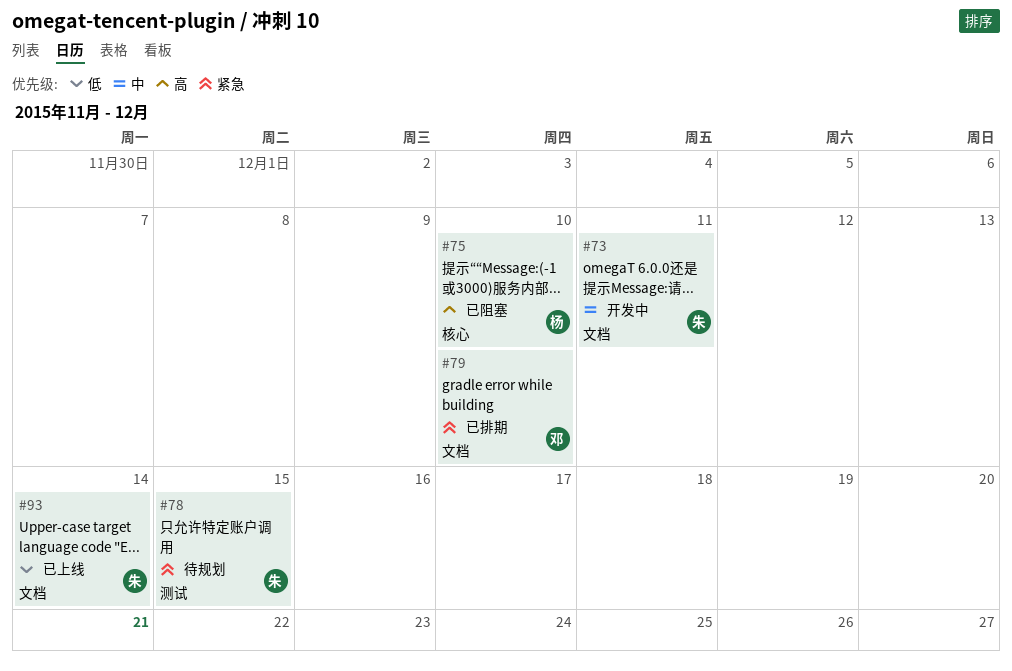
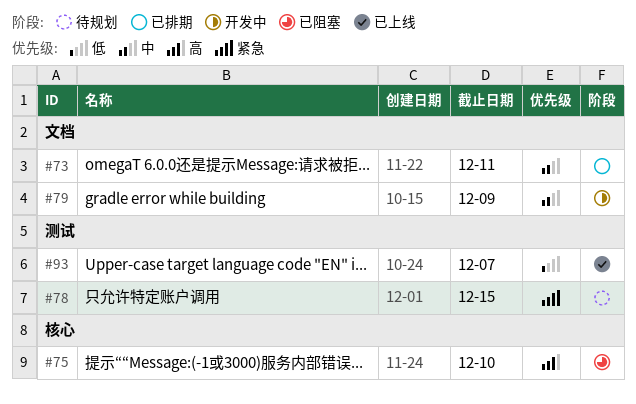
#73, status: 开发中 -> 已排期
#79, status: 已排期 -> 开发中
#79, priority: 紧急 -> 中
#79, due: Dec 10 -> Dec 9
#93, label: 文档 -> 测试
#93, due: Dec 14 -> Dec 7

